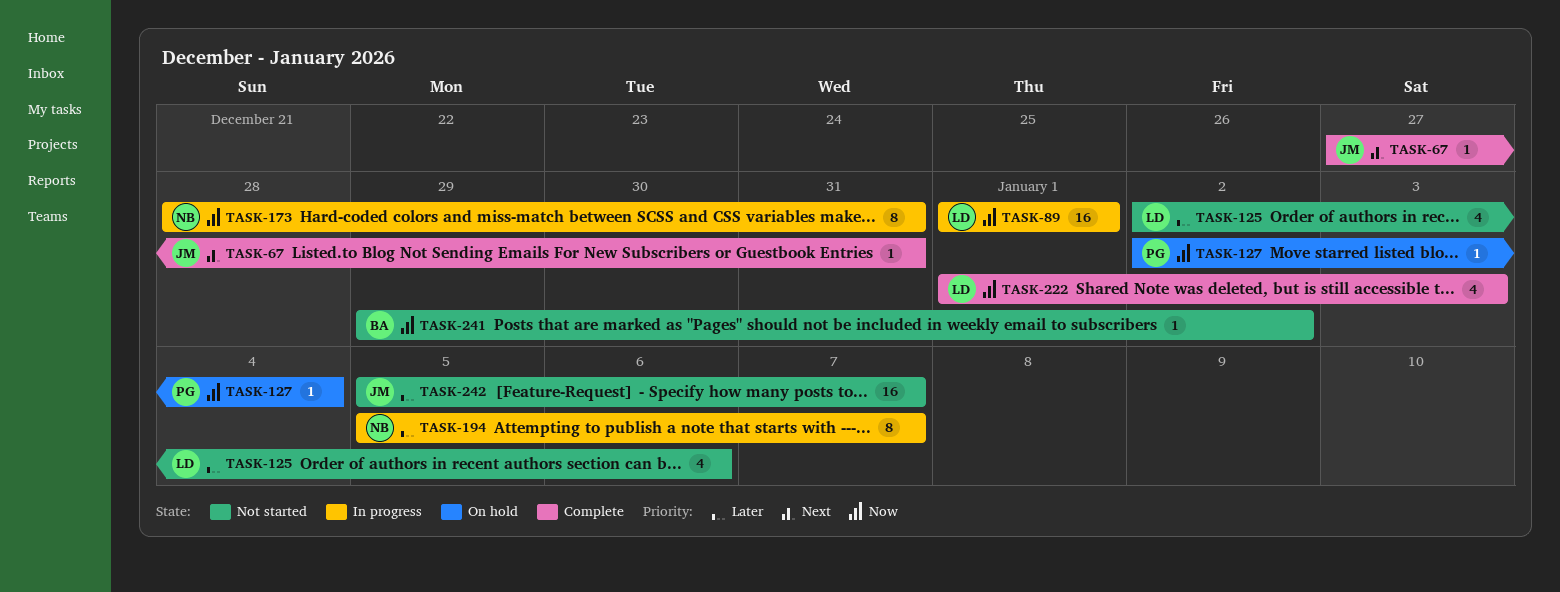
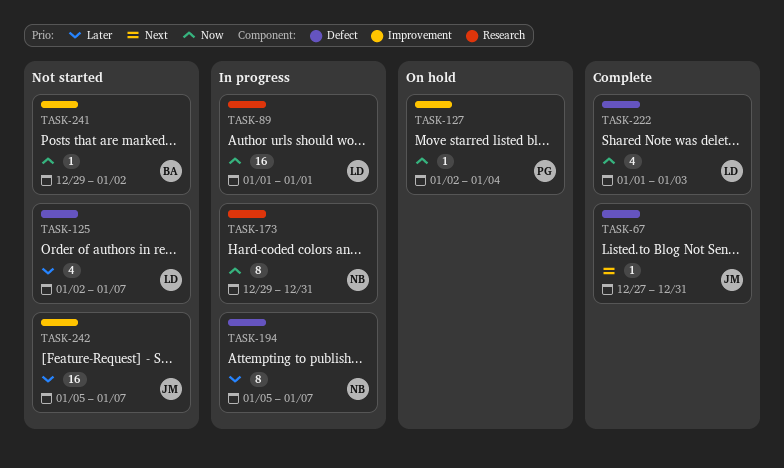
TASK-125, due: Jan 6 -> Jan 7
TASK-173, start: Dec 28 -> Dec 29

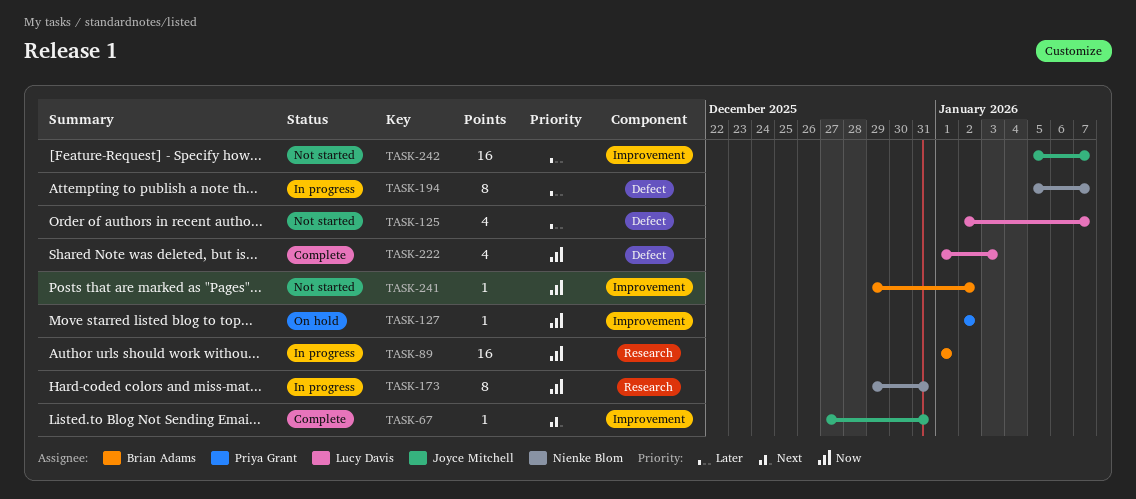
TASK-67, label: Defect -> Improvement
TASK-89, owner: Lucy Davis -> Brian Adams
TASK-127, due: Jan 4 -> Jan 2

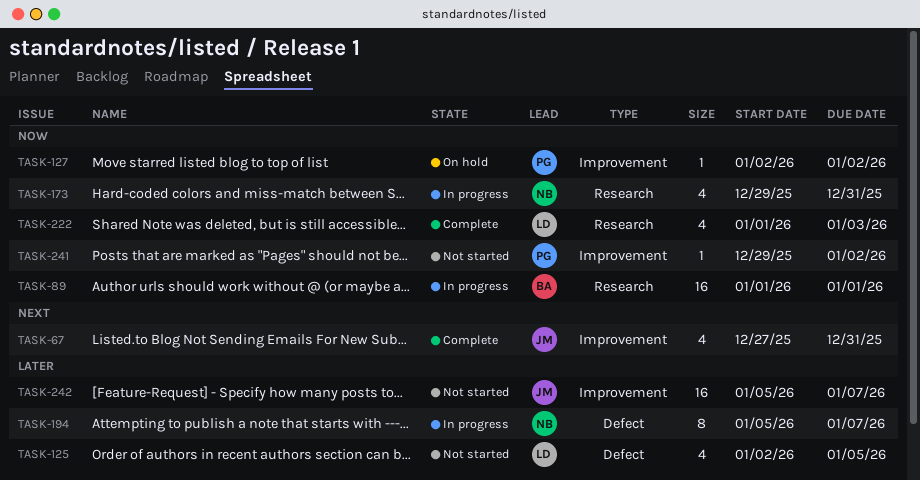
TASK-67, estimate: 1 -> 4
TASK-125, due: Jan 7 -> Jan 5
TASK-173, estimate: 8 -> 4
TASK-222, label: Defect -> Research
TASK-241, owner: Brian Adams -> Priya Grant

